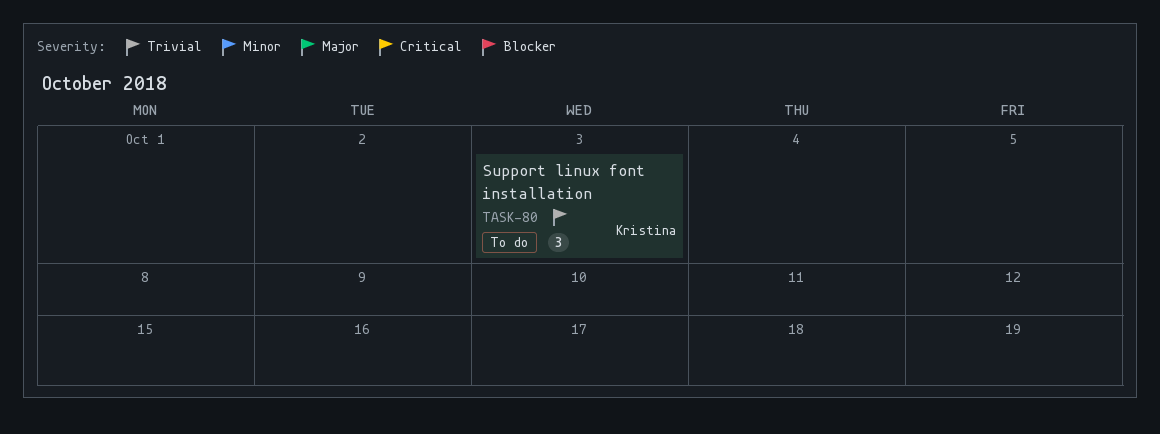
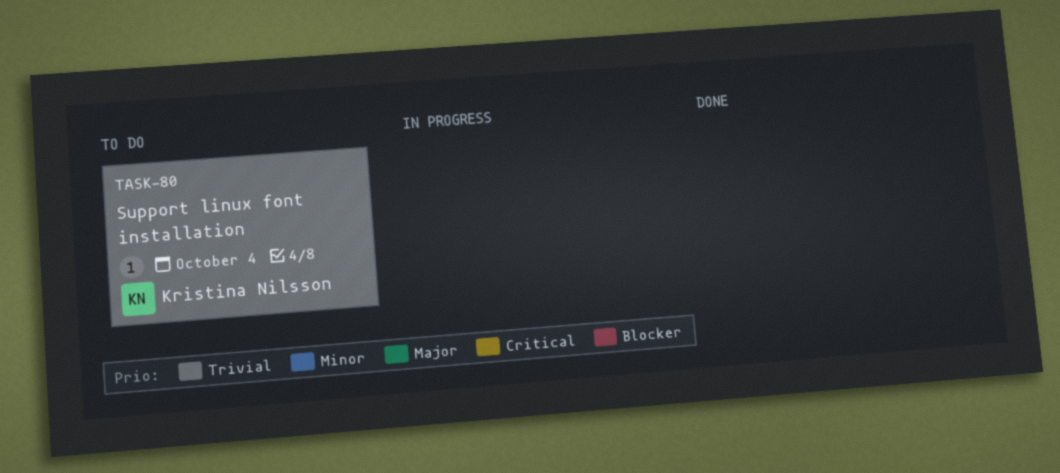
TASK-80, estimate: 3 -> 1
TASK-80, due: Oct 3 -> Oct 4

